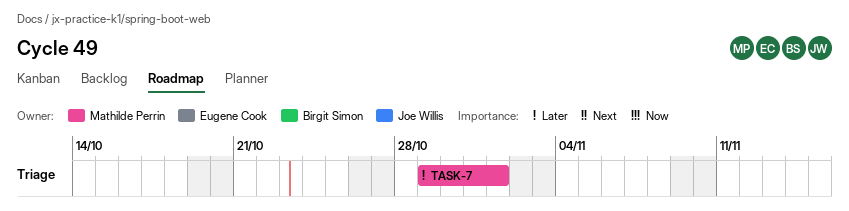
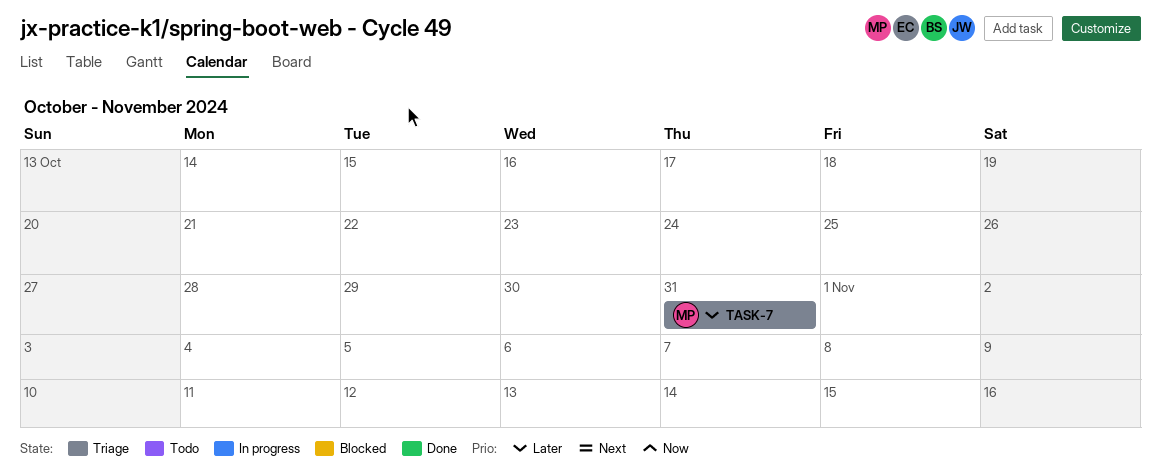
TASK-7, start: Oct 29 -> Oct 31
TASK-7, due: Nov 1 -> Oct 31

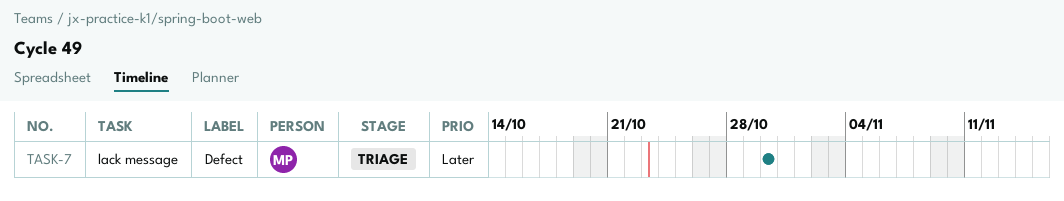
TASK-7, start: Oct 31 -> Oct 30
TASK-7, due: Oct 31 -> Oct 30

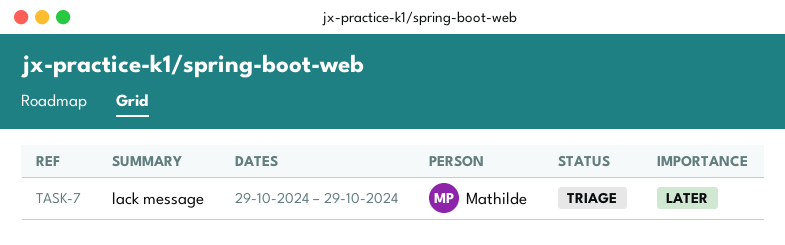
TASK-7, start: Oct 30 -> Oct 29
TASK-7, due: Oct 30 -> Oct 29

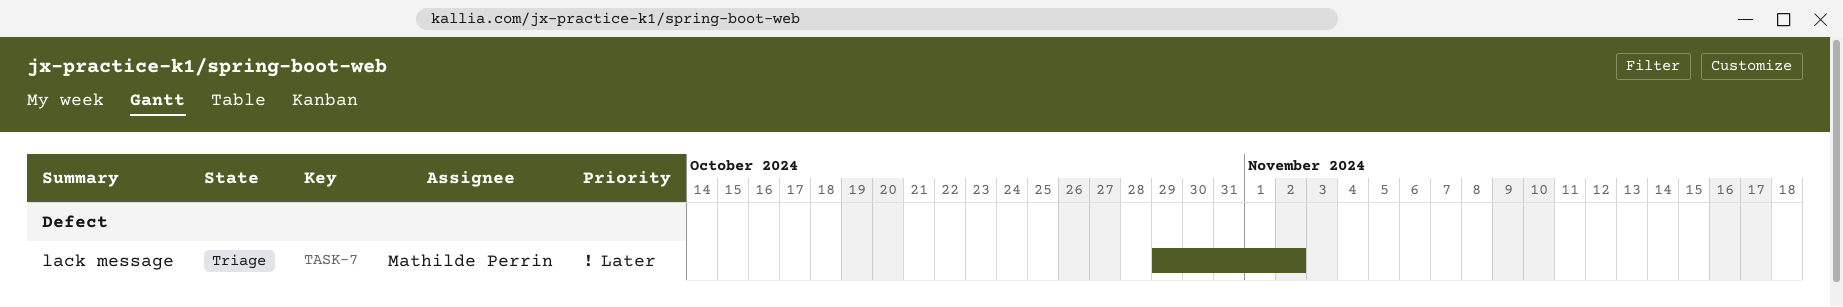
TASK-7, due: Oct 29 -> Nov 2

